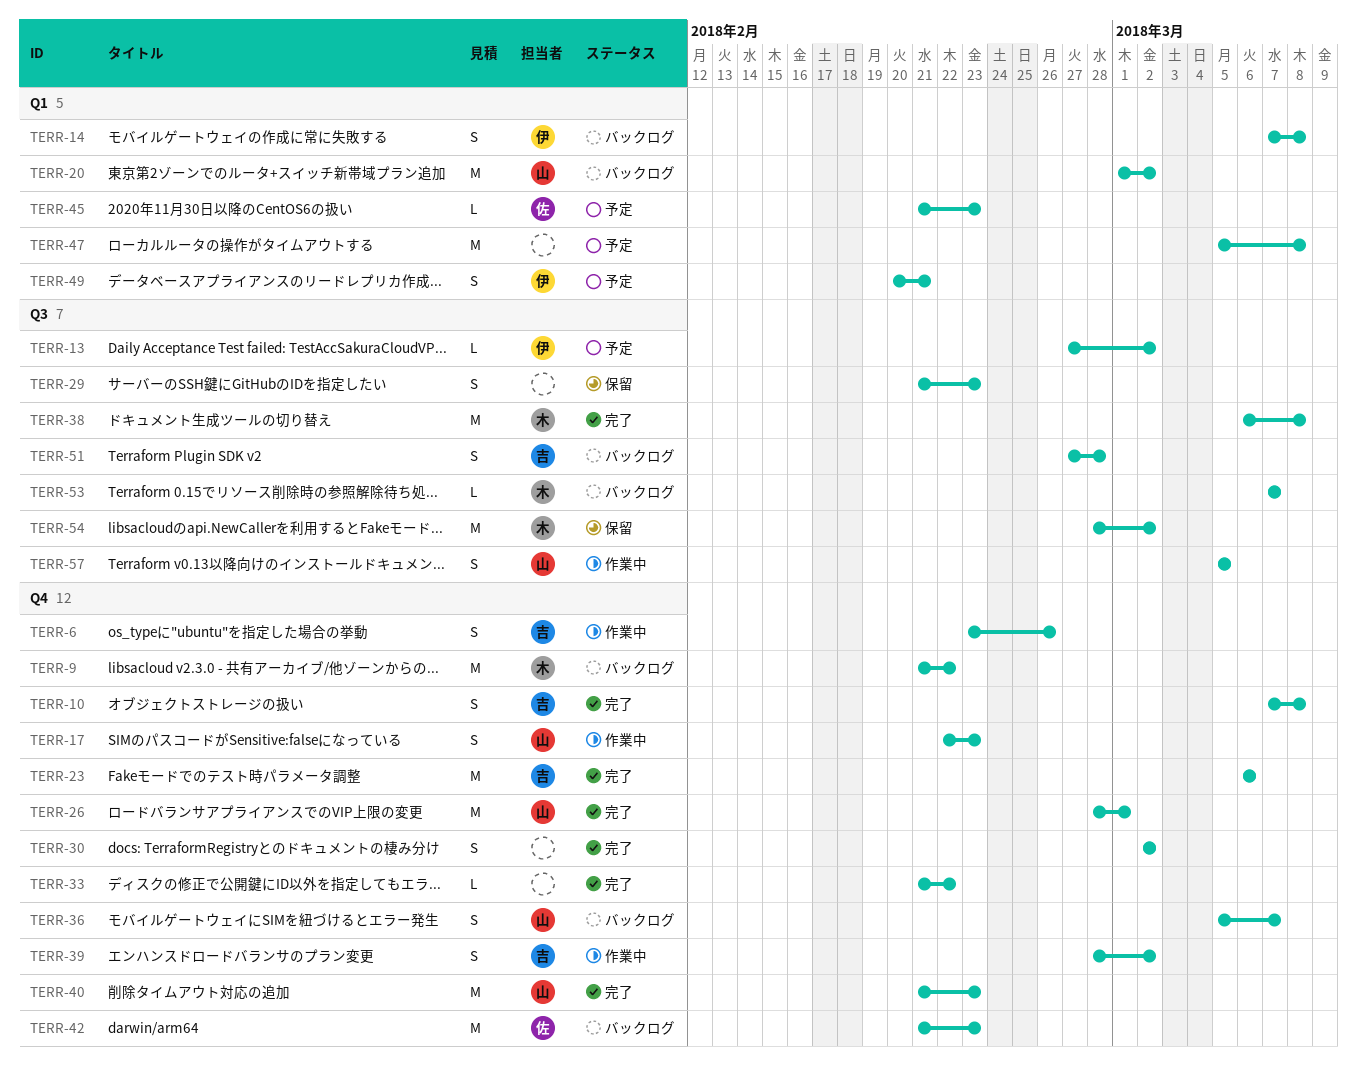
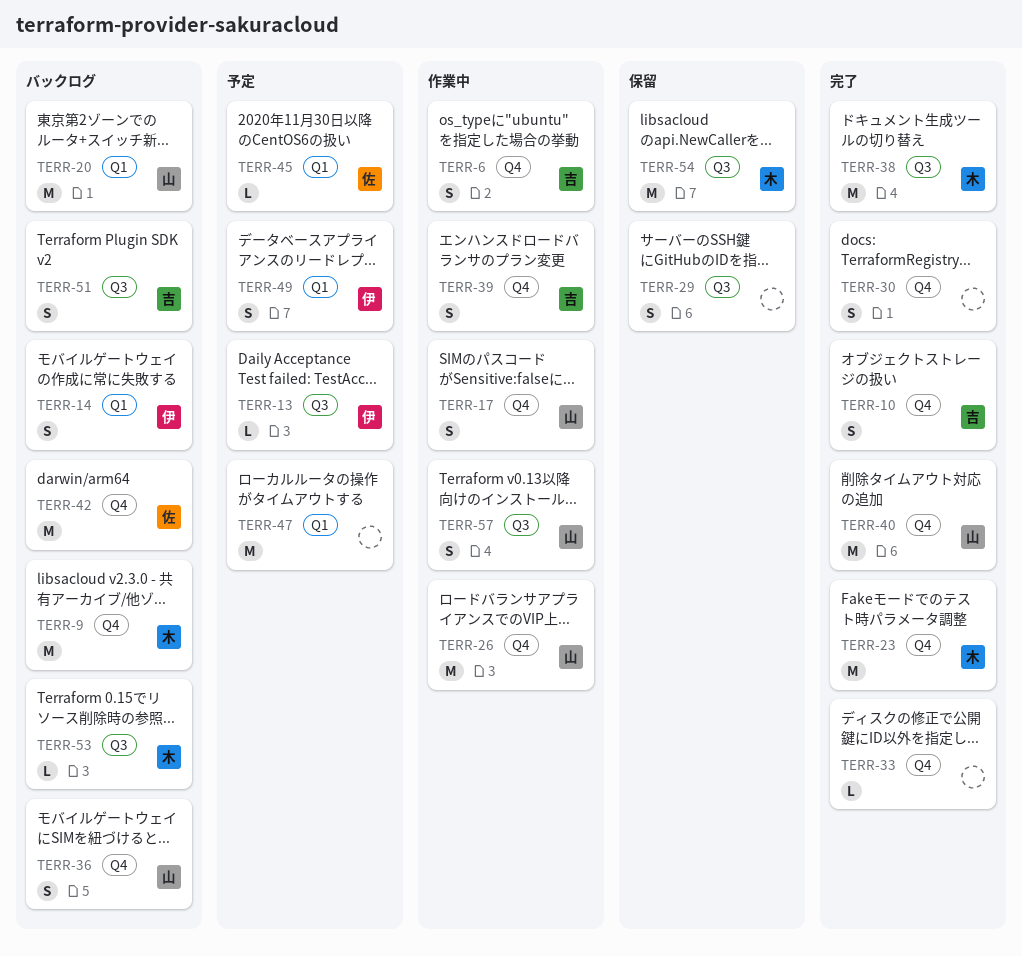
TERR-23, owner: 吉 -> 木
TERR-26, status: 完了 -> 作業中

